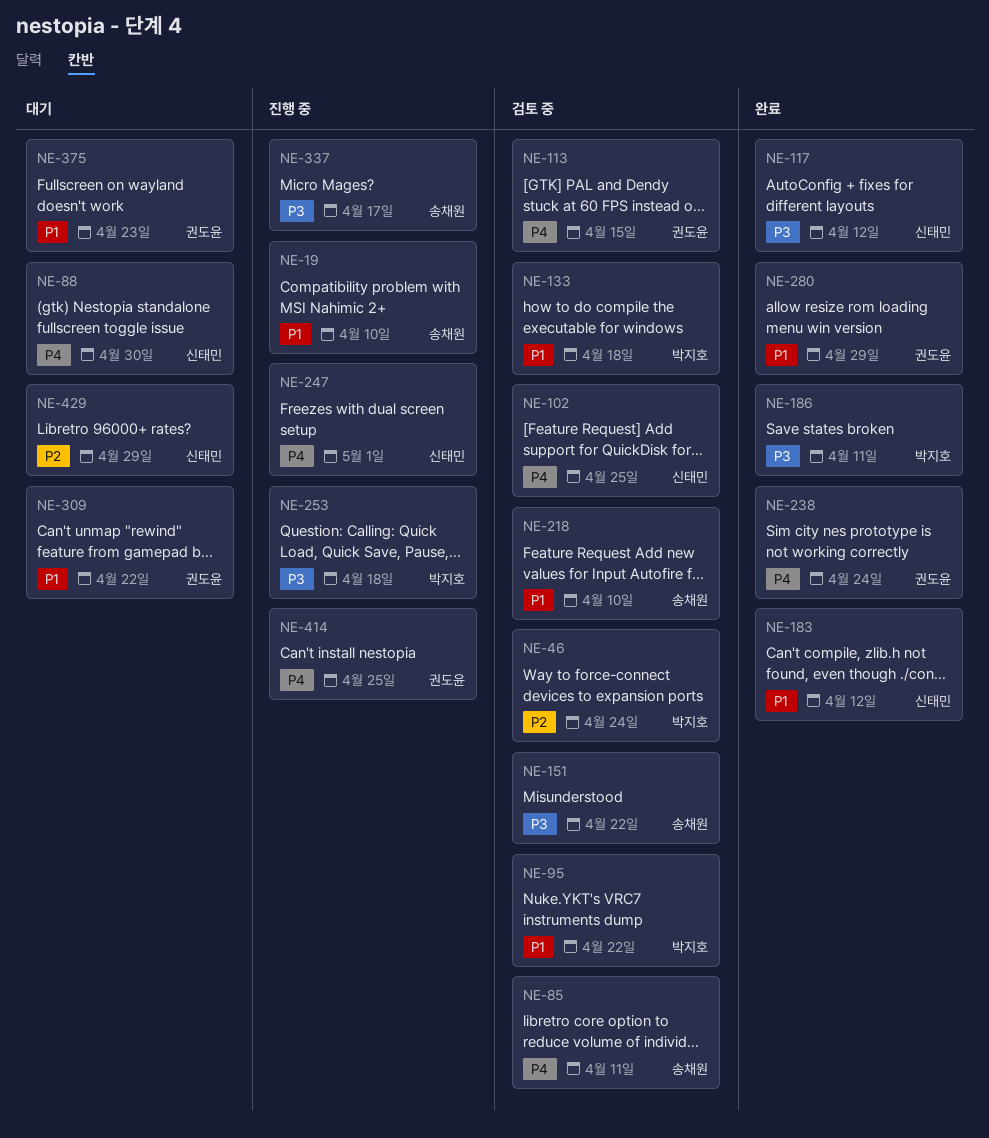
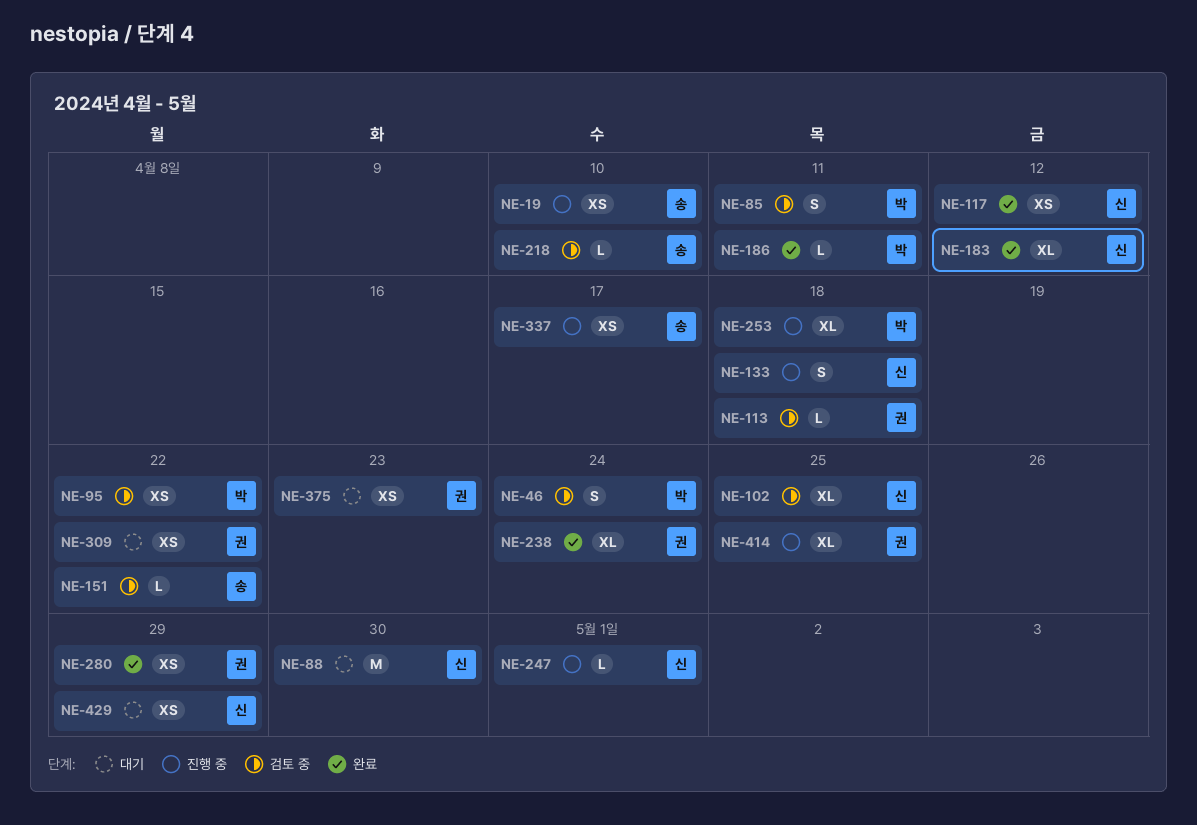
NE-85, owner: 송채원 -> 박지호
NE-113, due: Apr 15 -> Apr 18
NE-133, status: 검토 중 -> 진행 중
NE-133, owner: 박지호 -> 신태민

